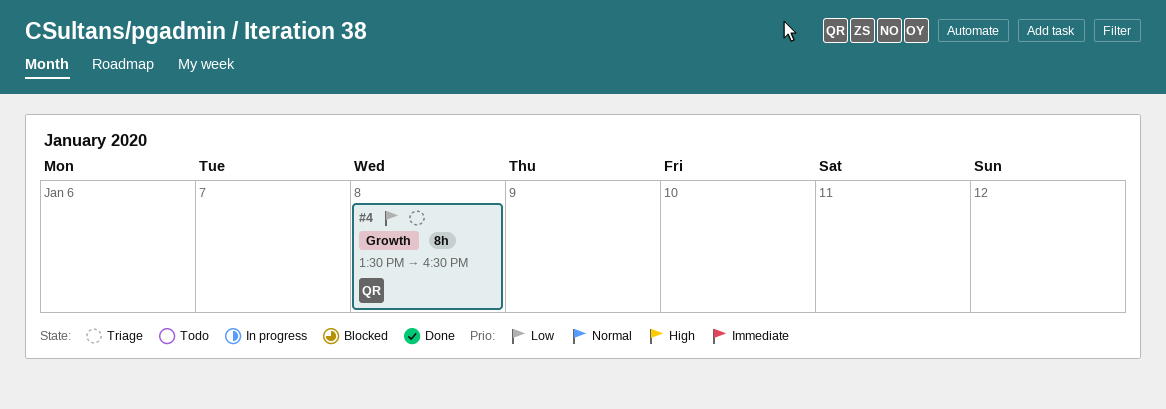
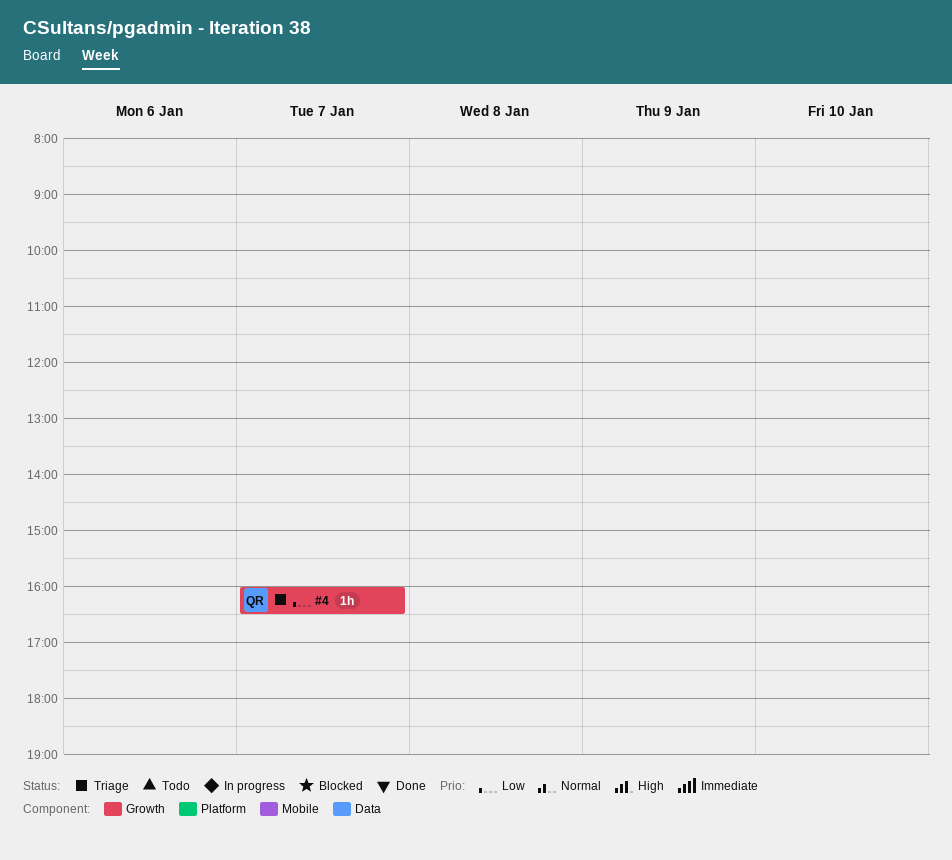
#4, estimate: 8h -> 1h
#4, day: Jan 8 -> Jan 7
#4, begins: 13:30 -> 16:00

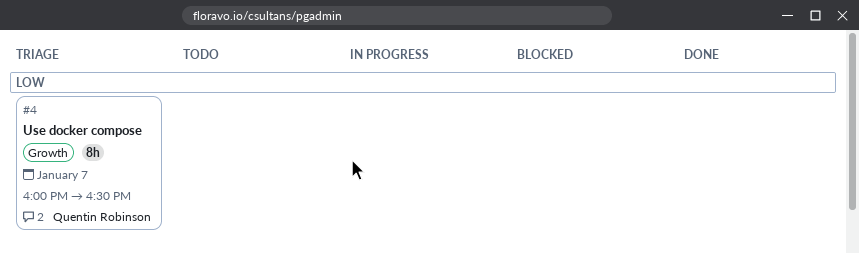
#4, estimate: 1h -> 8h

